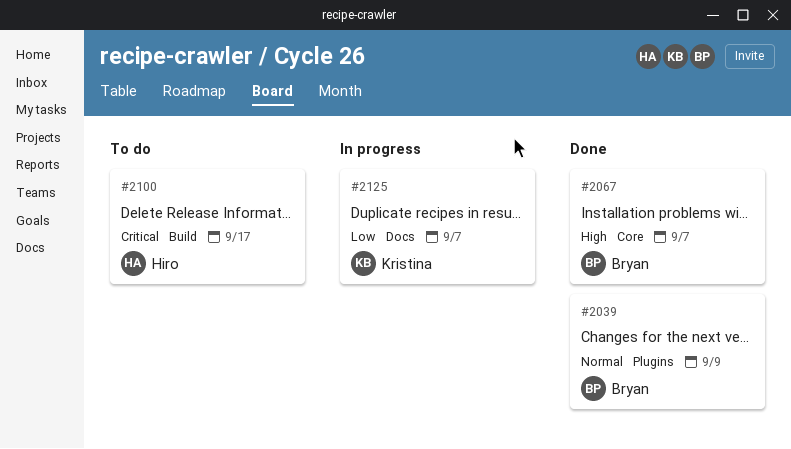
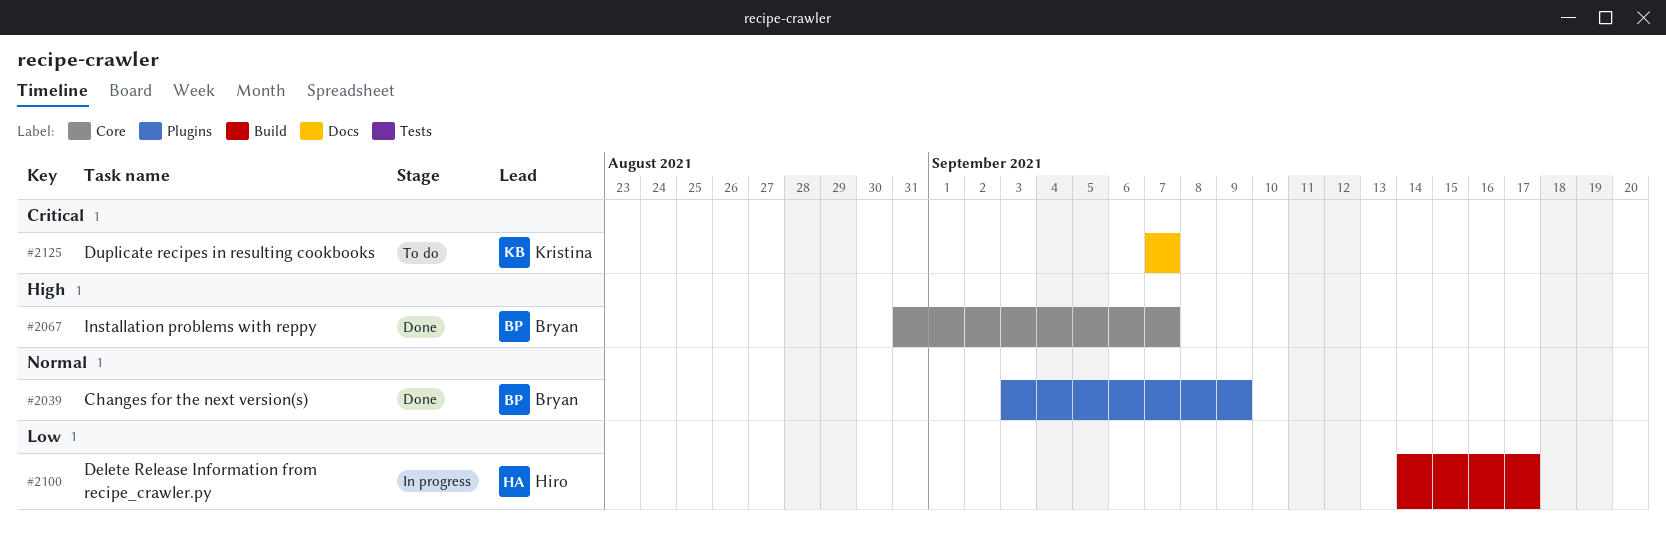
#2100, status: To do -> In progress
#2100, priority: Critical -> Low
#2125, status: In progress -> To do
#2125, priority: Low -> Critical

